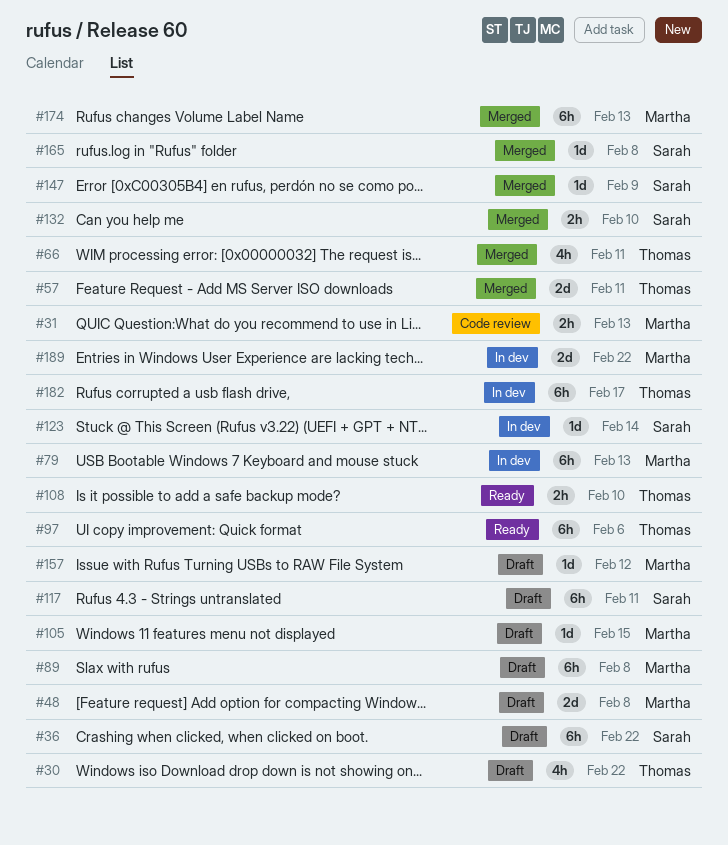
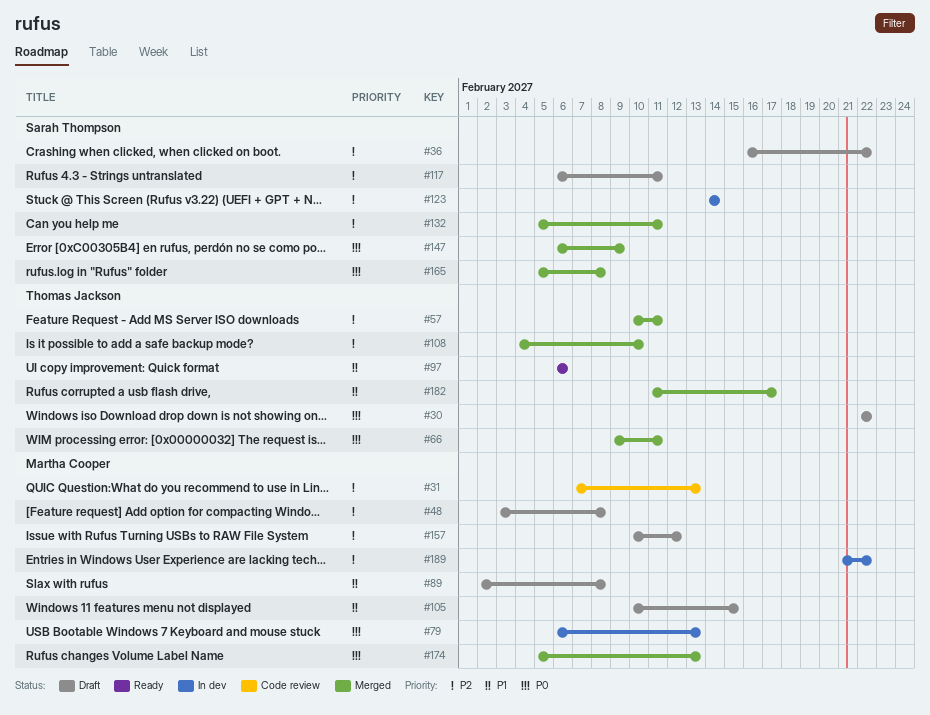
#108, status: Ready -> Merged
#132, due: Feb 10 -> Feb 11
#182, status: In dev -> Merged

